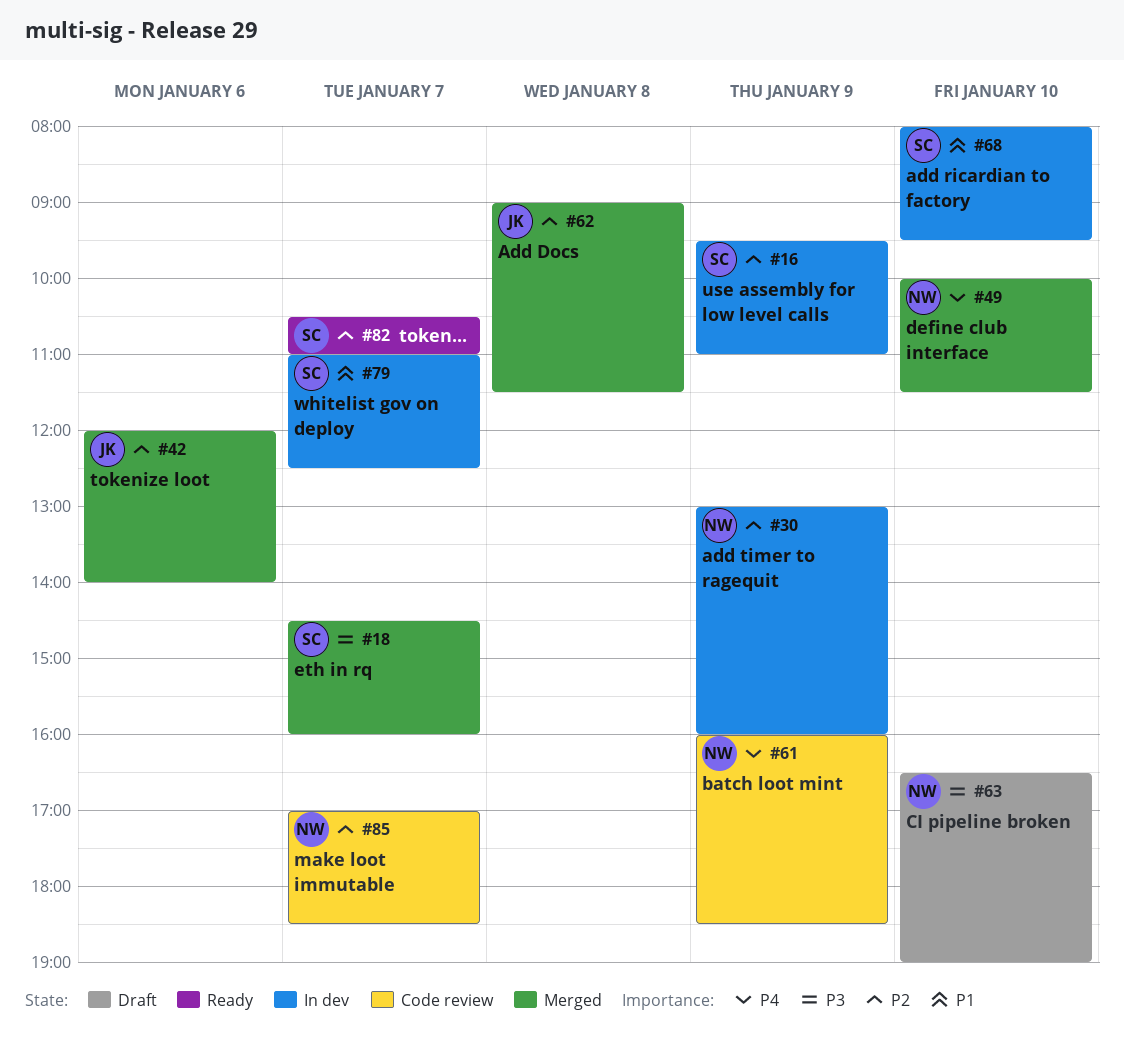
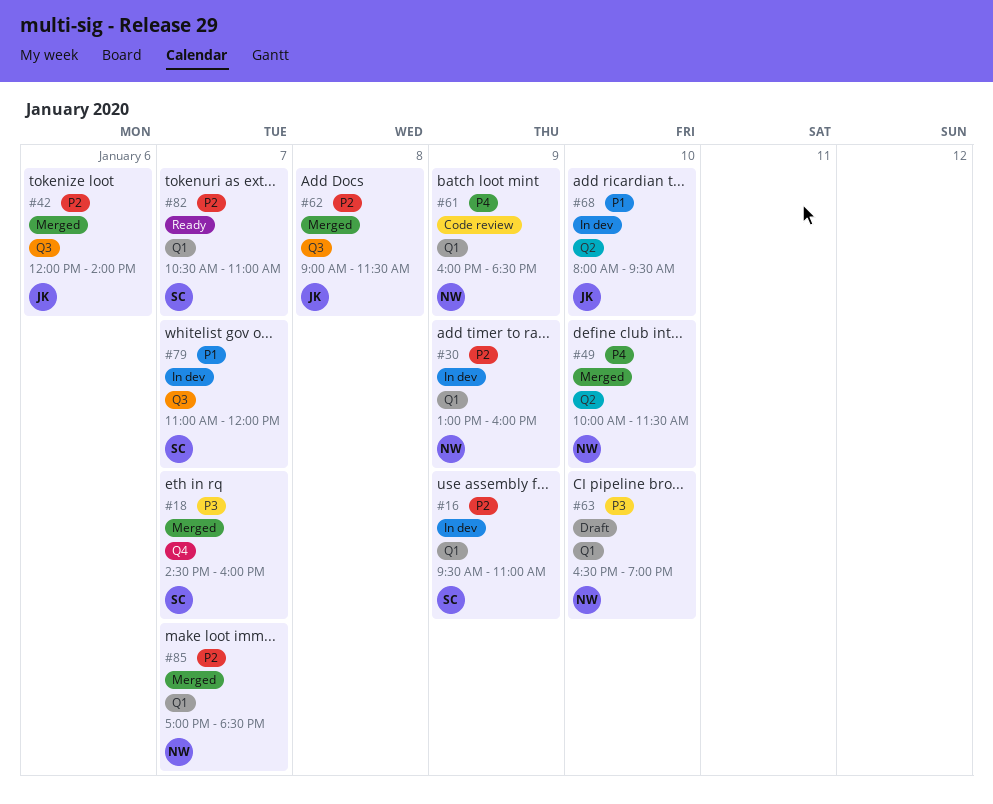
#68, owner: SC -> JK
#79, ends: 12:30 -> 12:00
#85, status: Code review -> Merged

